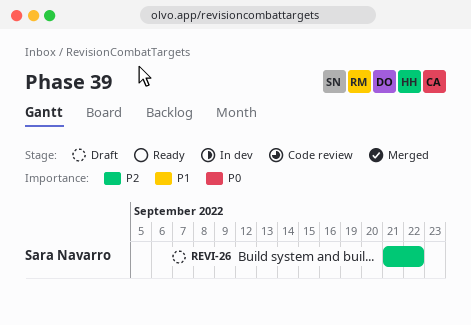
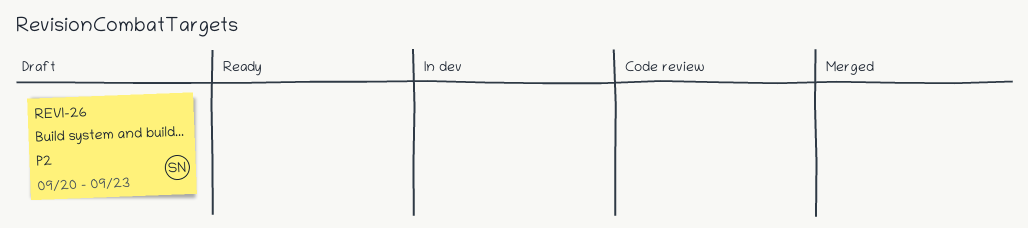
REVI-26, start: Sep 21 -> Sep 20
REVI-26, due: Sep 22 -> Sep 23

